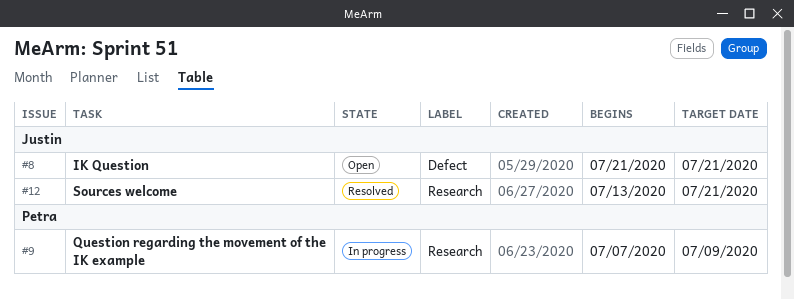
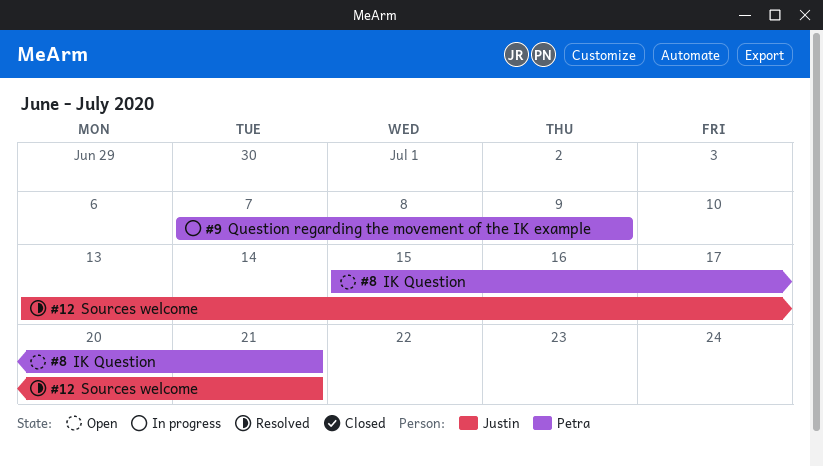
#8, owner: Justin -> Petra
#8, start: Jul 21 -> Jul 15

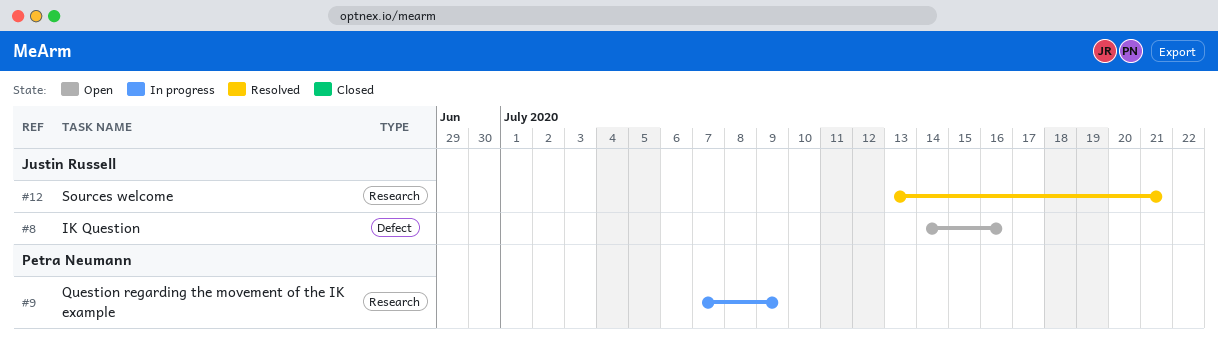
#8, owner: Petra Neumann -> Justin Russell
#8, start: Jul 15 -> Jul 14
#8, due: Jul 21 -> Jul 16

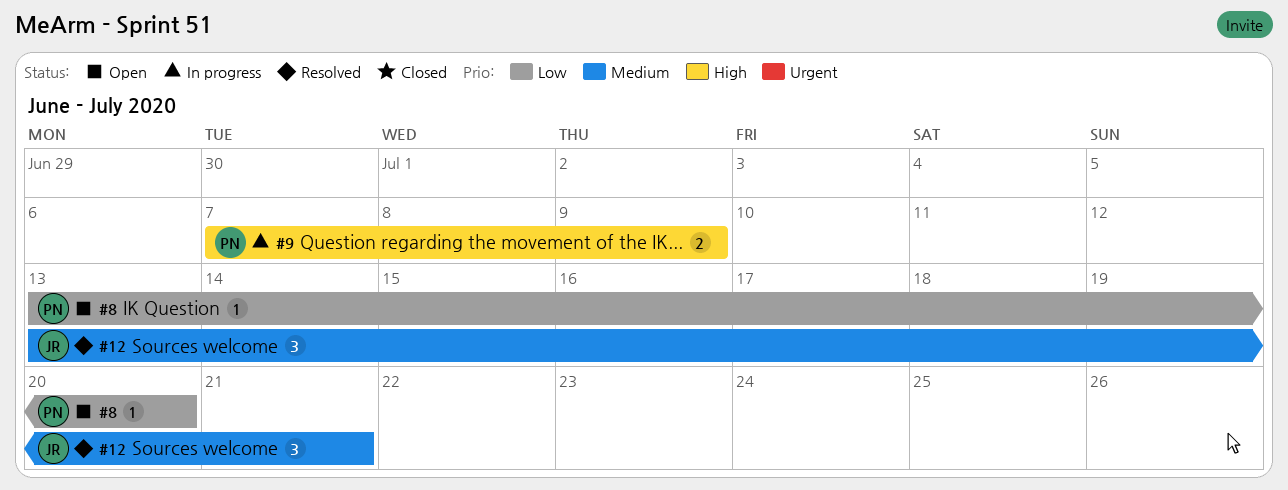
#8, owner: Justin Russell -> Petra Neumann
#8, start: Jul 14 -> Jul 13
#8, due: Jul 16 -> Jul 20

